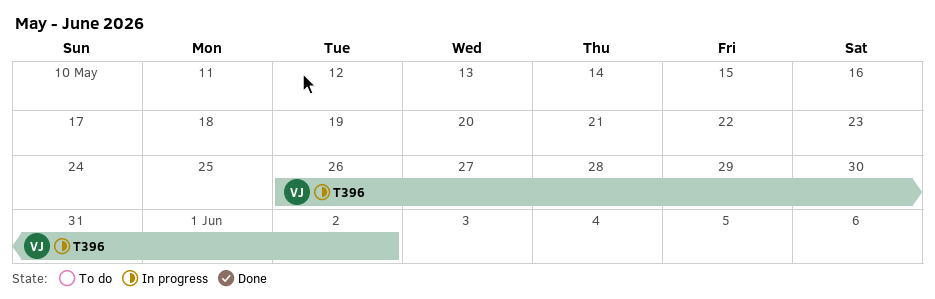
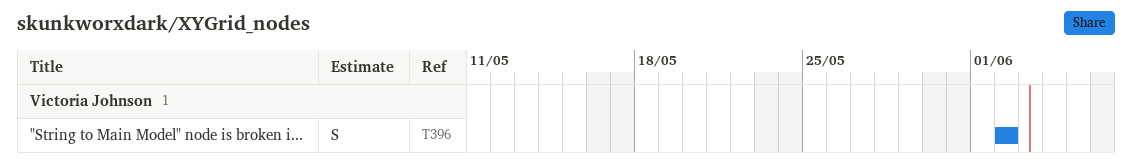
T396, start: May 26 -> Jun 2

